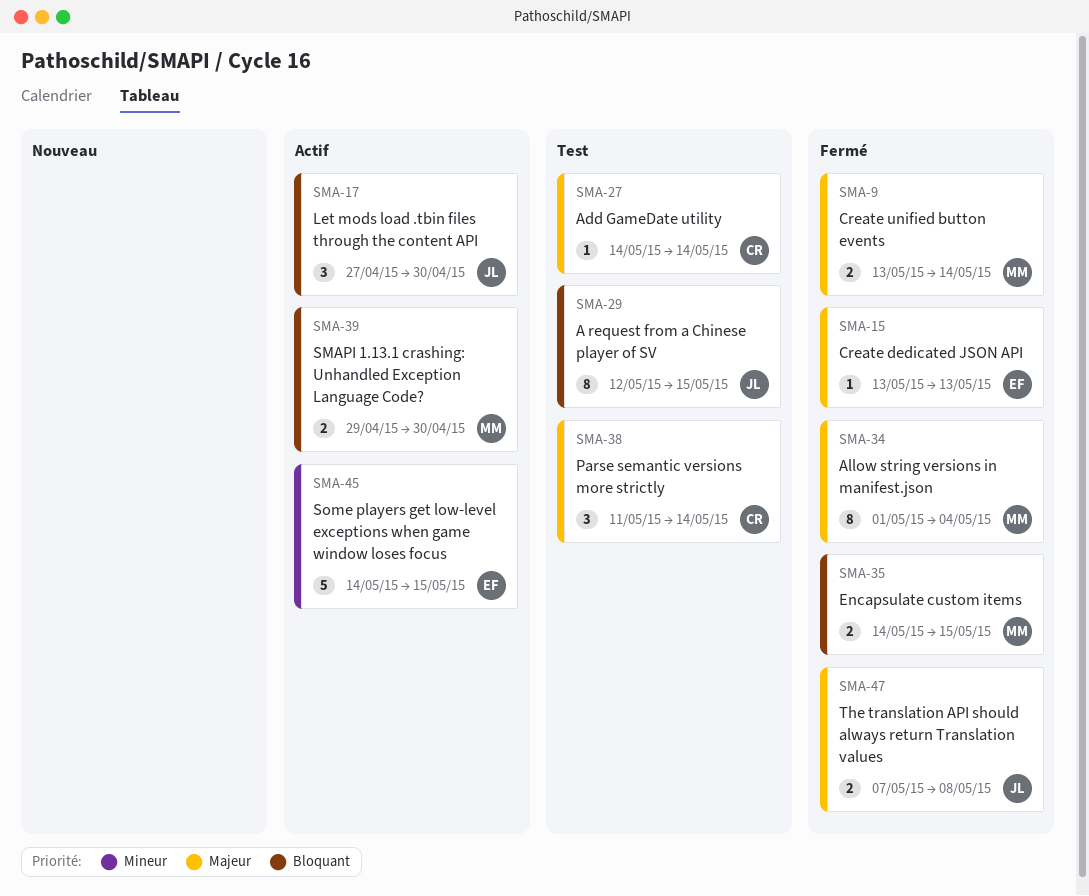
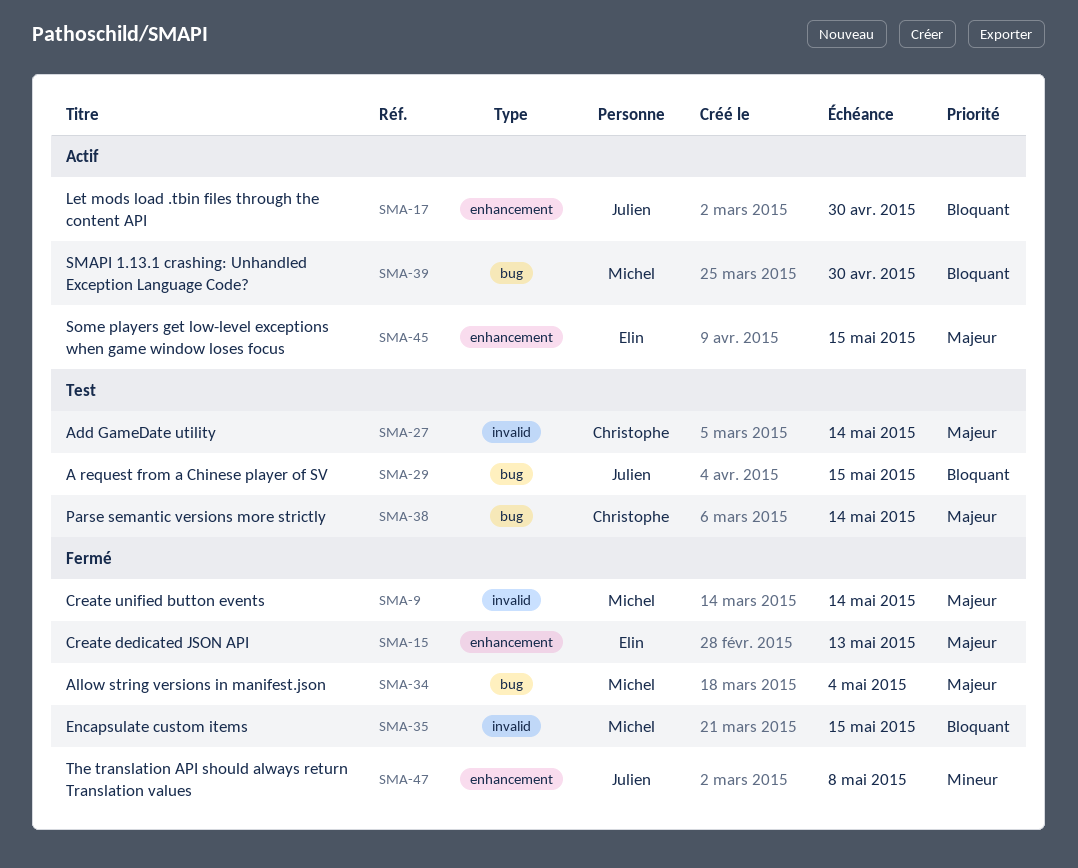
SMA-45, priority: Mineur -> Majeur
SMA-47, priority: Majeur -> Mineur

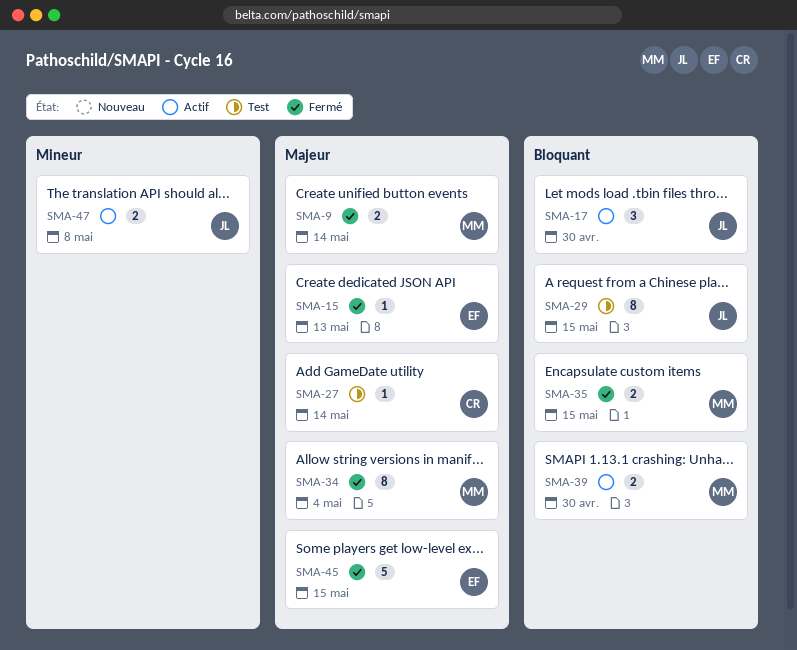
SMA-38: present -> none
SMA-45, status: Actif -> Fermé
SMA-47, status: Fermé -> Actif

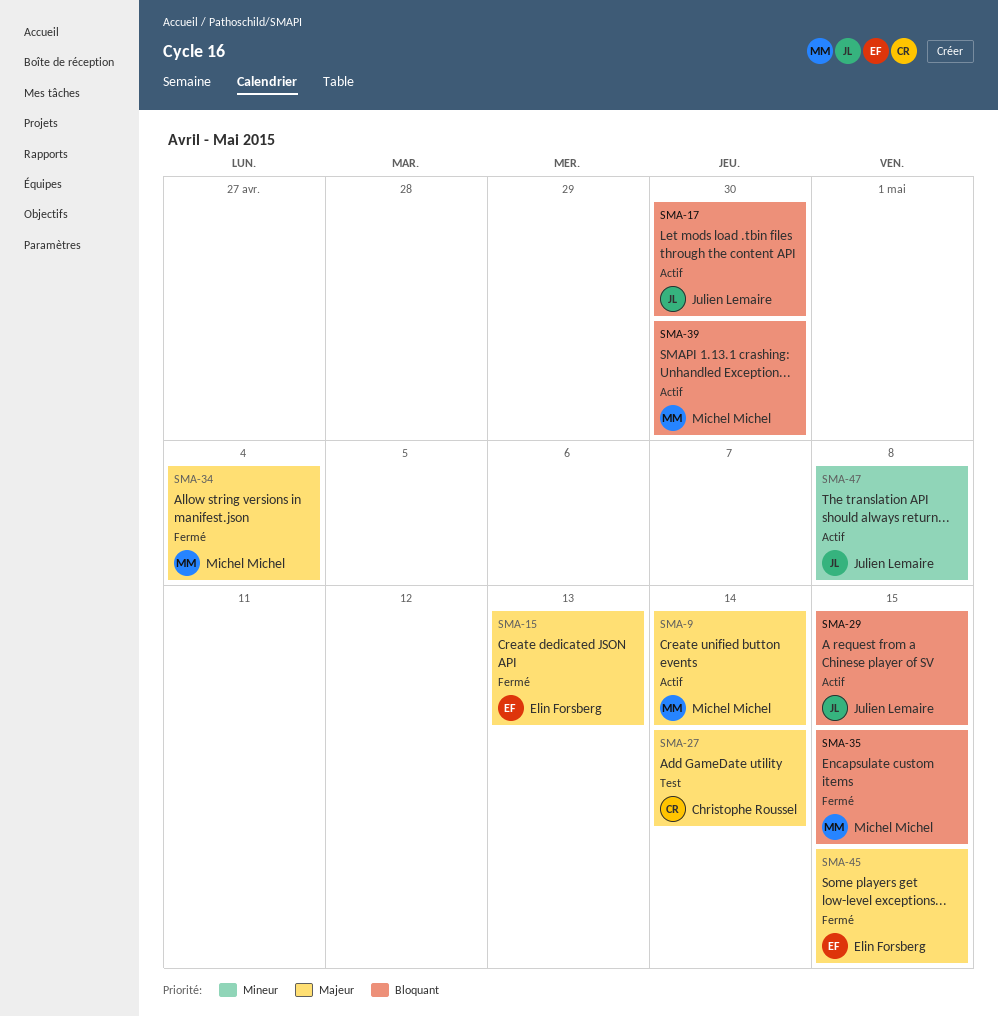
SMA-9, status: Fermé -> Actif
SMA-29, status: Test -> Actif

